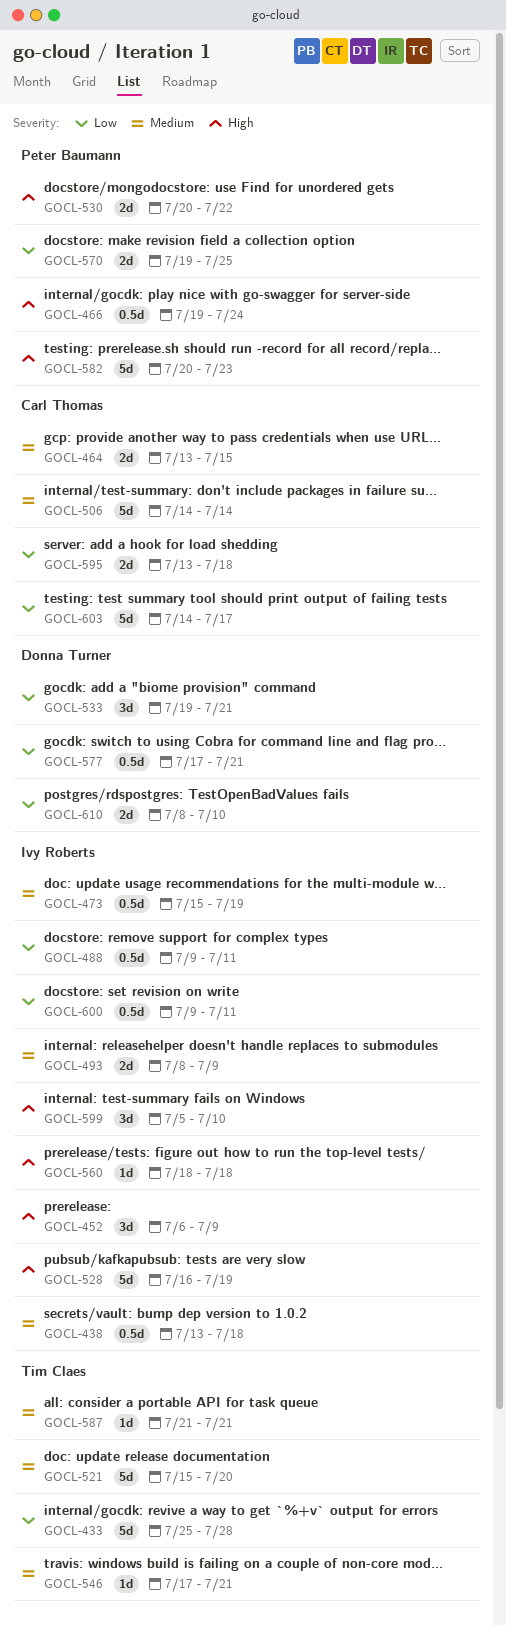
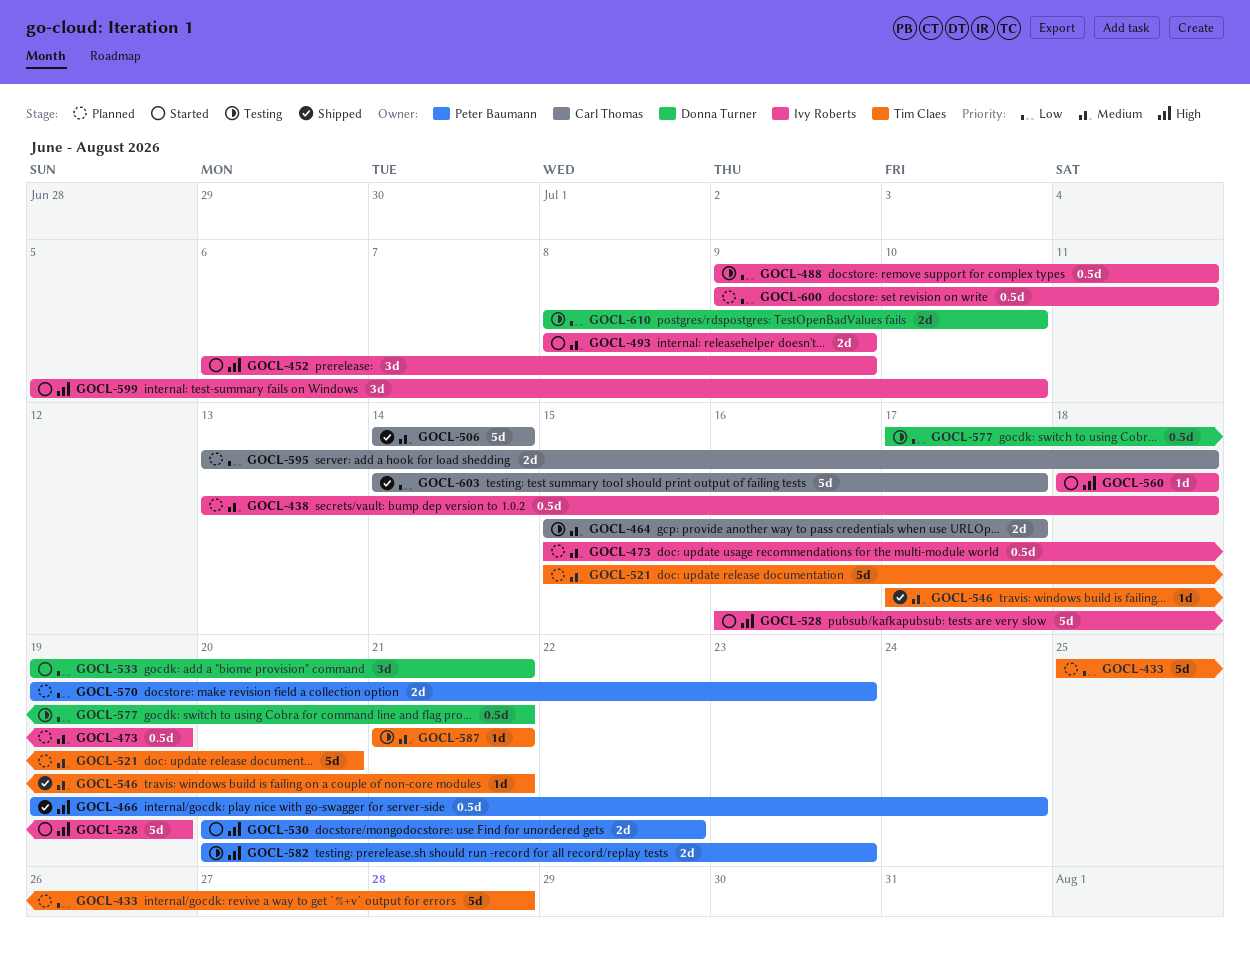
GOCL-464, start: Jul 13 -> Jul 15
GOCL-464, due: Jul 15 -> Jul 17
GOCL-570, due: Jul 25 -> Jul 23
GOCL-582, estimate: 5d -> 2d

